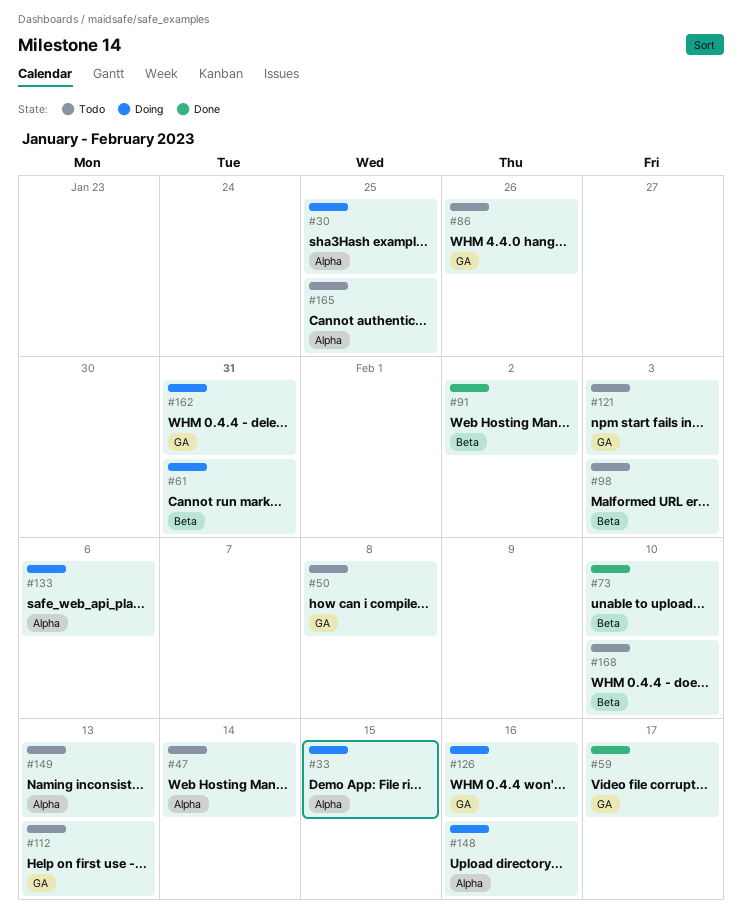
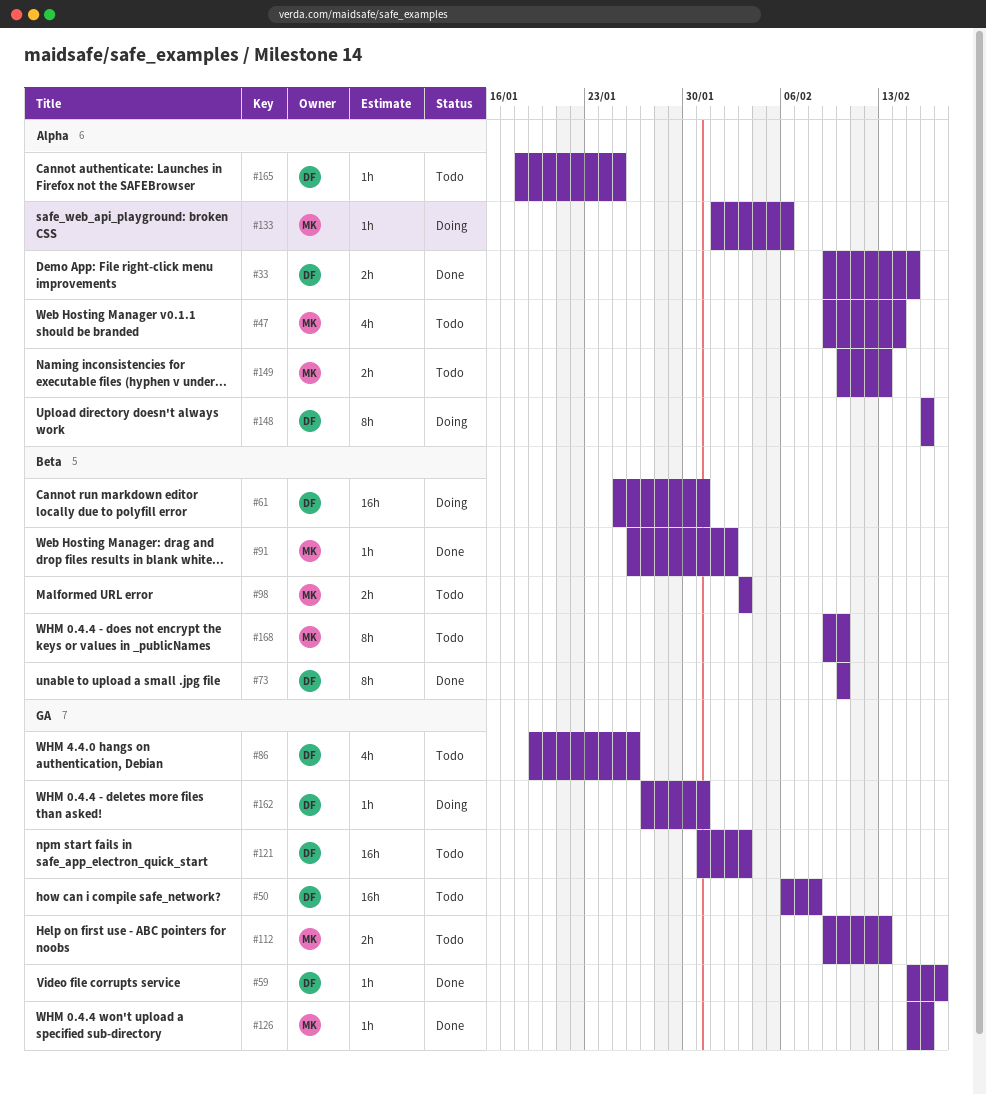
#30: present -> none
#33, status: Doing -> Done
#126, status: Doing -> Done

